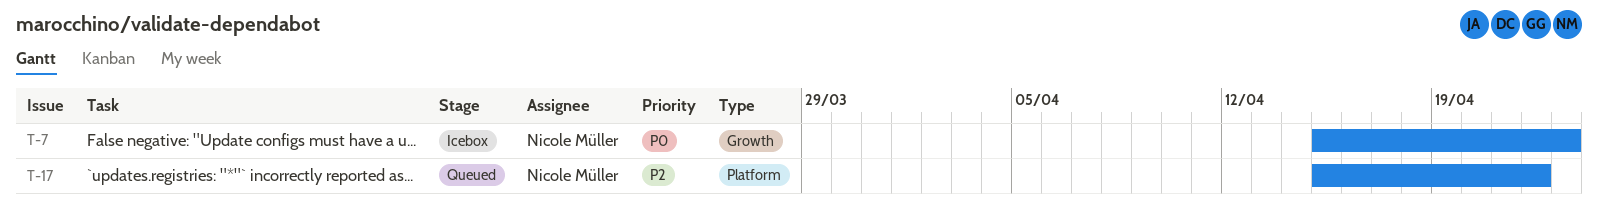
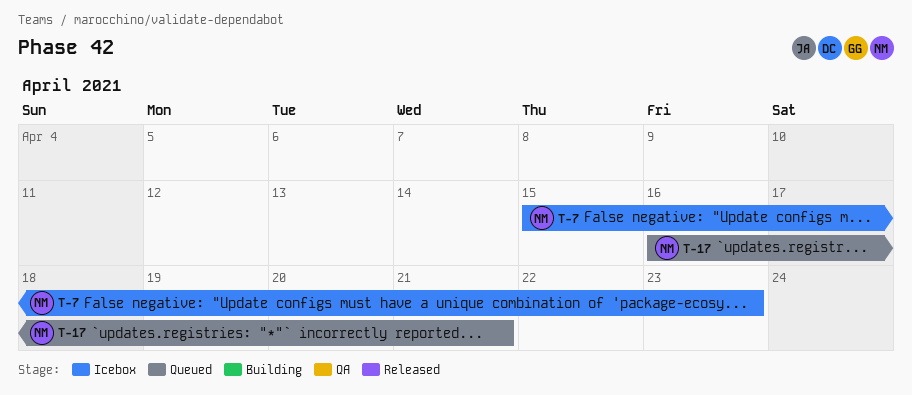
T-17, start: Apr 15 -> Apr 16
T-17, due: Apr 22 -> Apr 21

